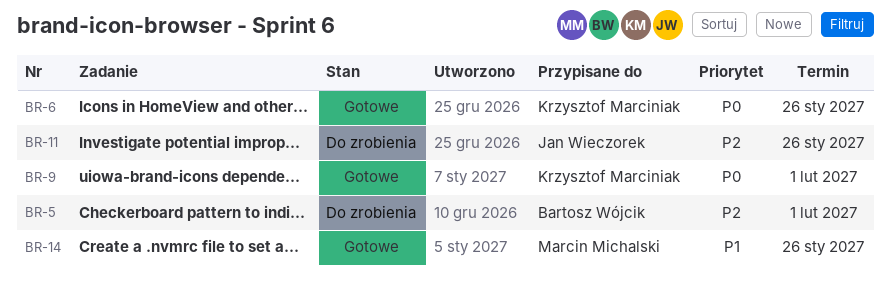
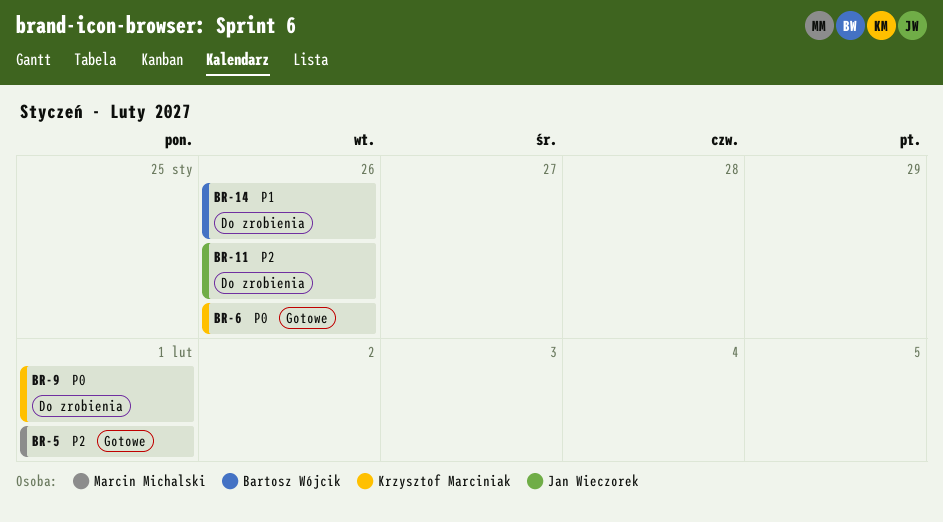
BR-5, status: Do zrobienia -> Gotowe
BR-5, owner: Bartosz Wójcik -> Marcin Michalski
BR-9, status: Gotowe -> Do zrobienia
BR-14, status: Gotowe -> Do zrobienia
BR-14, owner: Marcin Michalski -> Bartosz Wójcik

